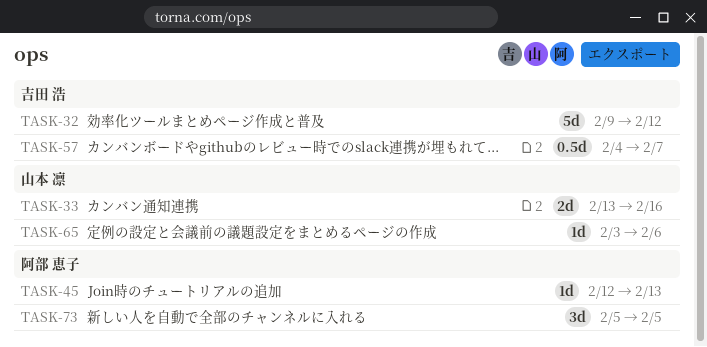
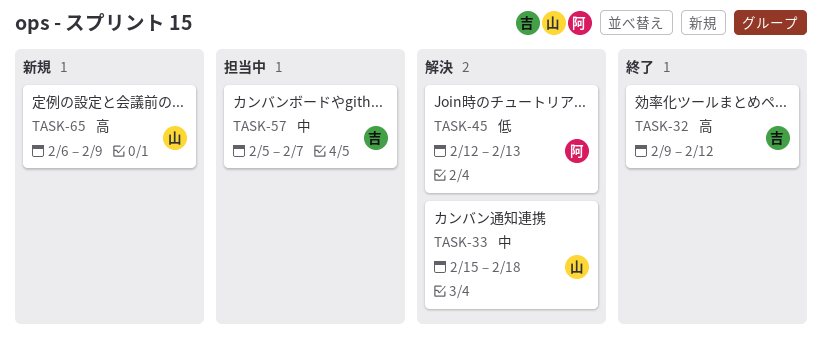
TASK-33, start: Feb 13 -> Feb 15
TASK-33, due: Feb 16 -> Feb 18
TASK-57, start: Feb 4 -> Feb 5
TASK-65, start: Feb 3 -> Feb 6
TASK-65, due: Feb 6 -> Feb 9
TASK-73: present -> none

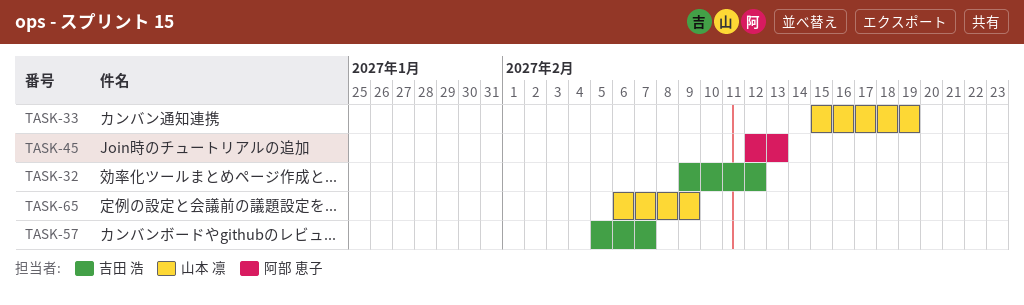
TASK-33, due: Feb 18 -> Feb 19

